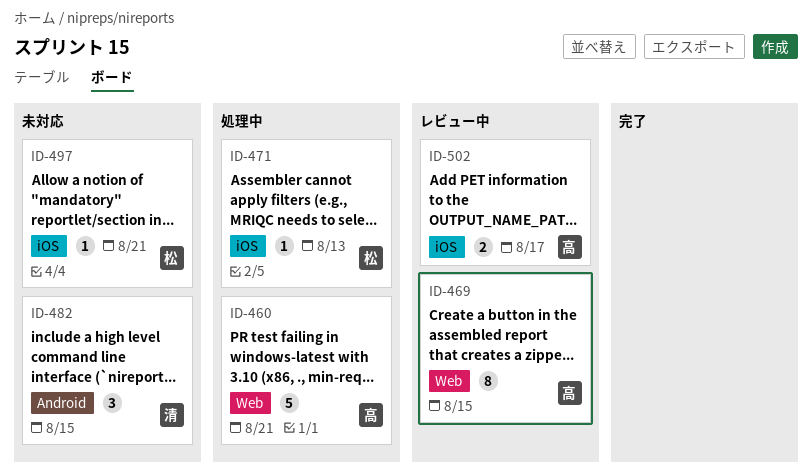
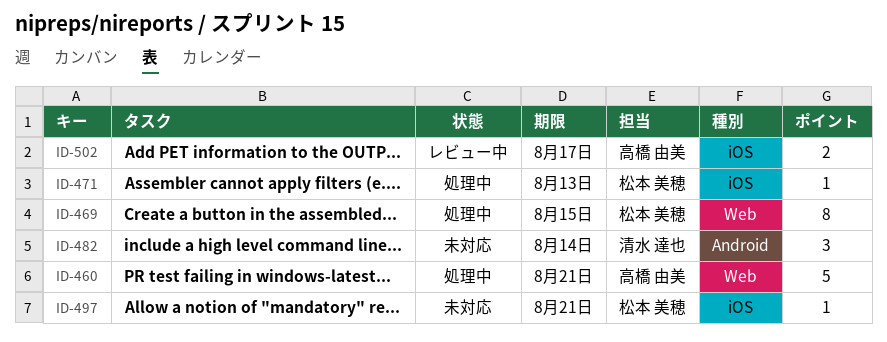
ID-469, status: レビュー中 -> 処理中
ID-469, owner: 高橋 由美 -> 松本 美穂
ID-482, due: Aug 15 -> Aug 14

